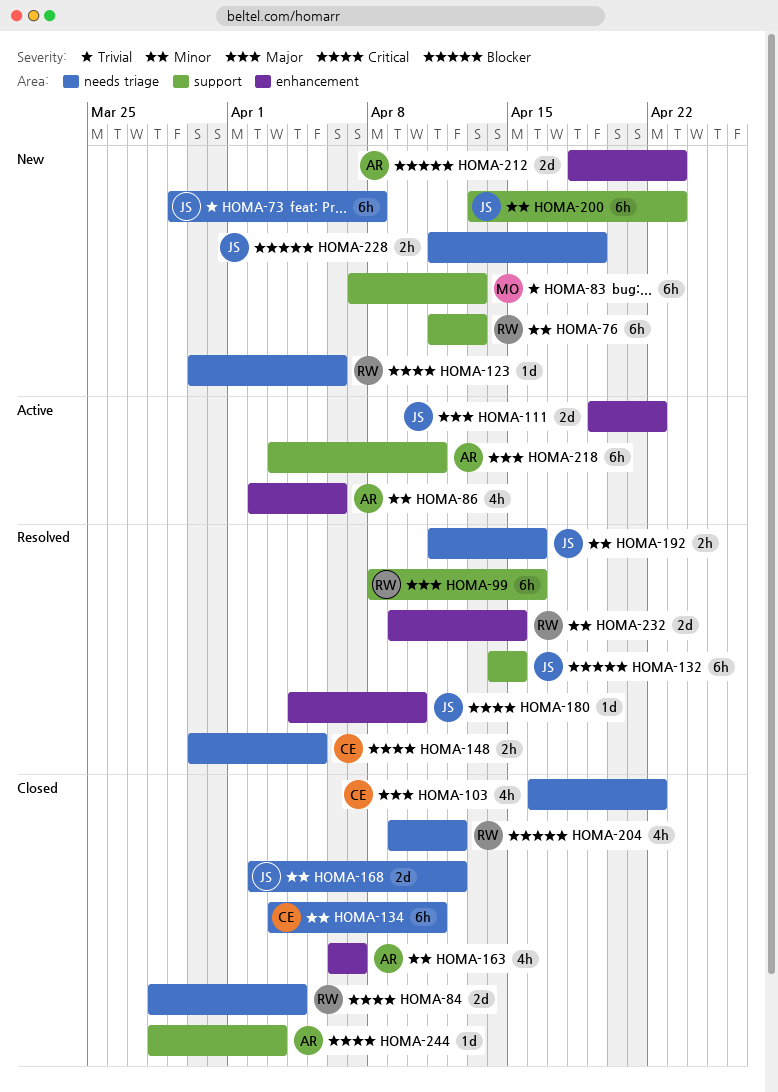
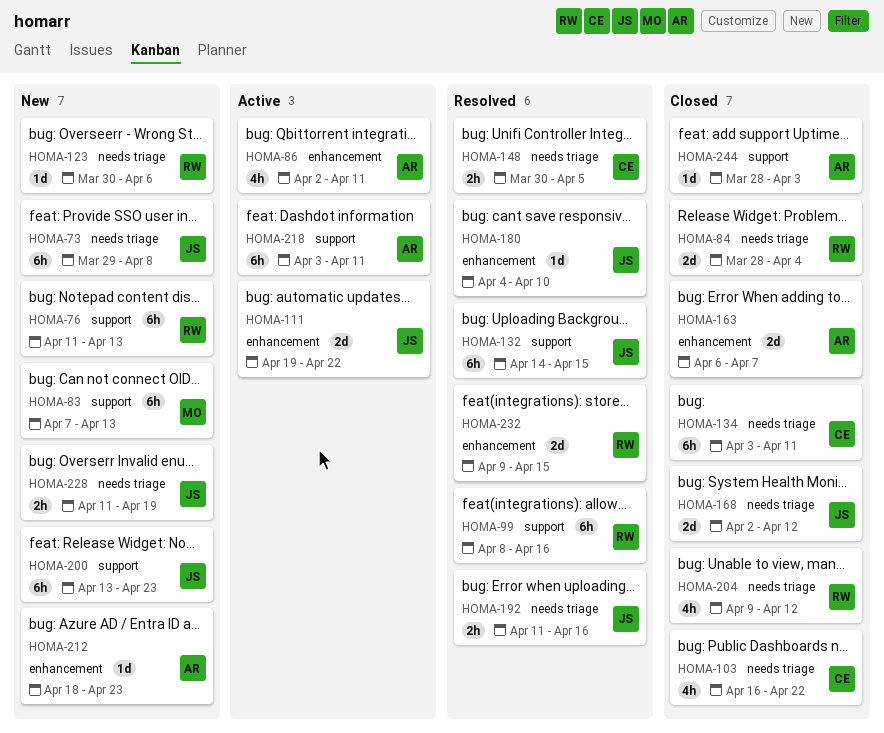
HOMA-86, due: Apr 6 -> Apr 11
HOMA-163, estimate: 4h -> 2d
HOMA-212, estimate: 2d -> 1d

